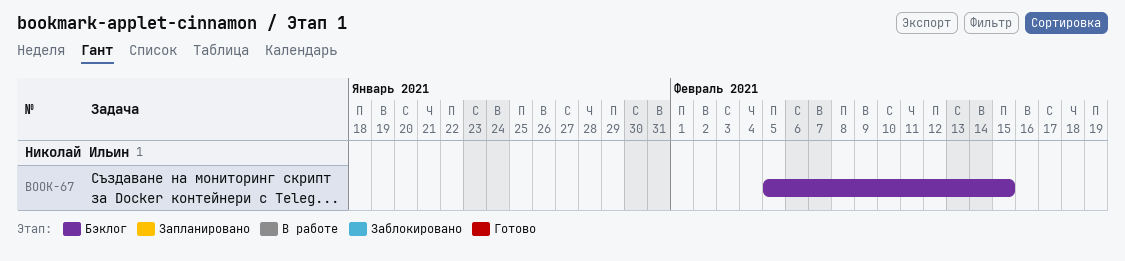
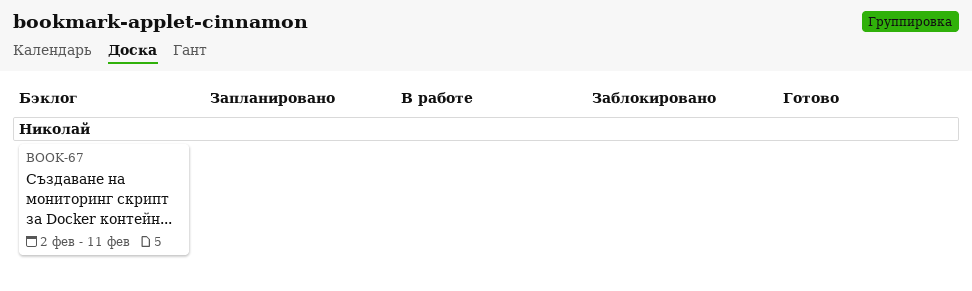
BOOK-67, start: Feb 5 -> Feb 2
BOOK-67, due: Feb 15 -> Feb 11

